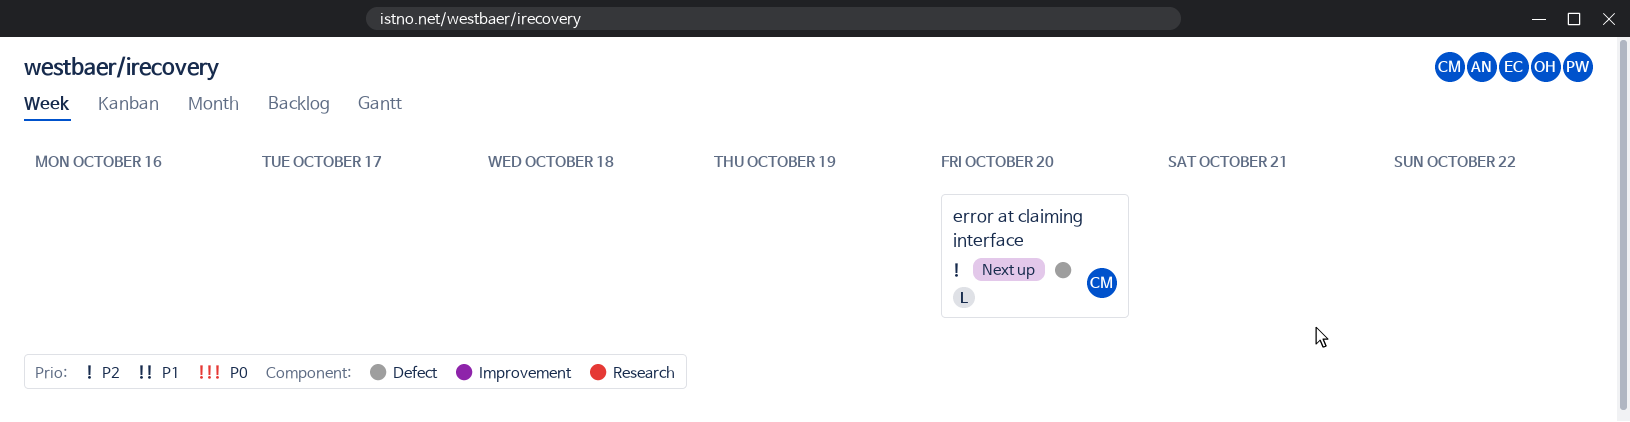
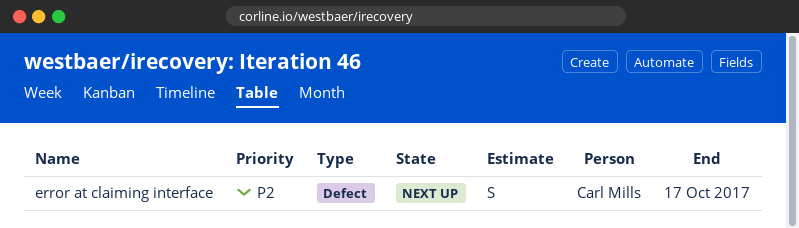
error at claiming interface, estimate: L -> S
error at claiming interface, due: Oct 20 -> Oct 17

